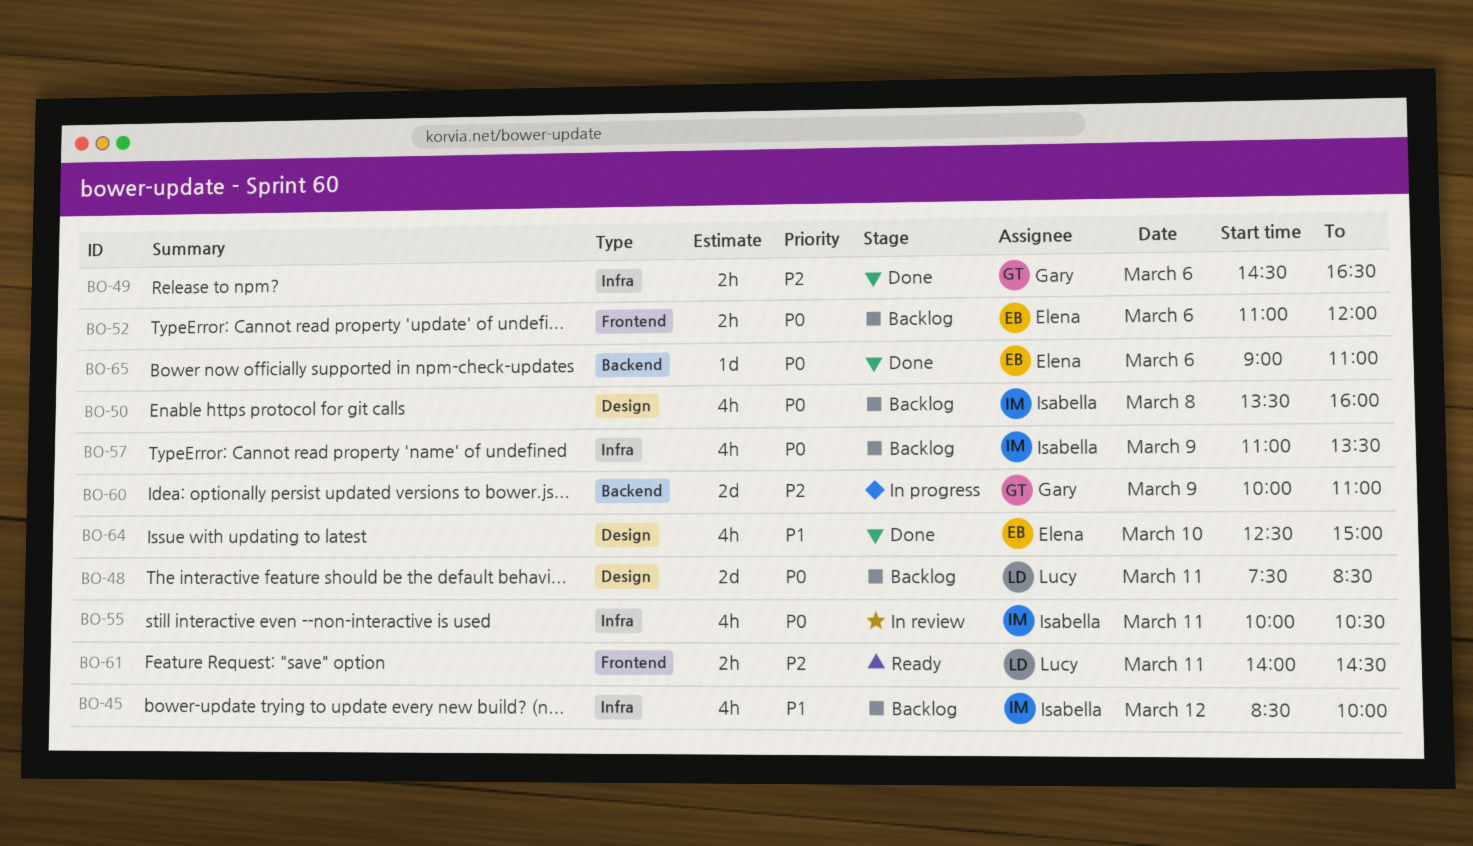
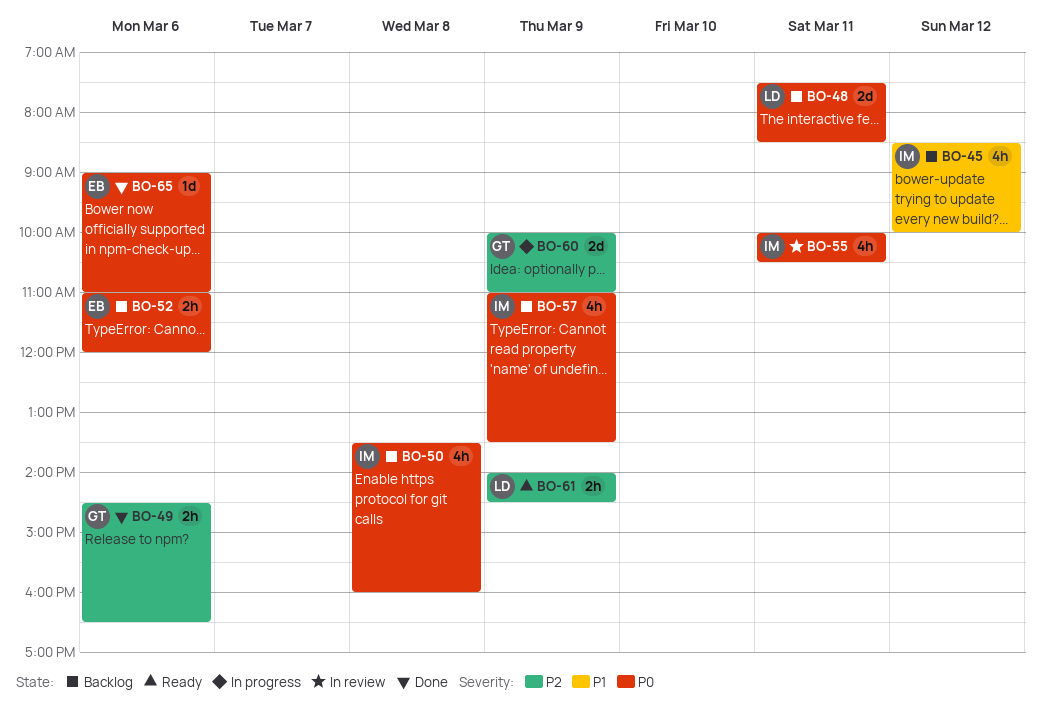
BO-61, day: Mar 11 -> Mar 9
BO-64: present -> none

